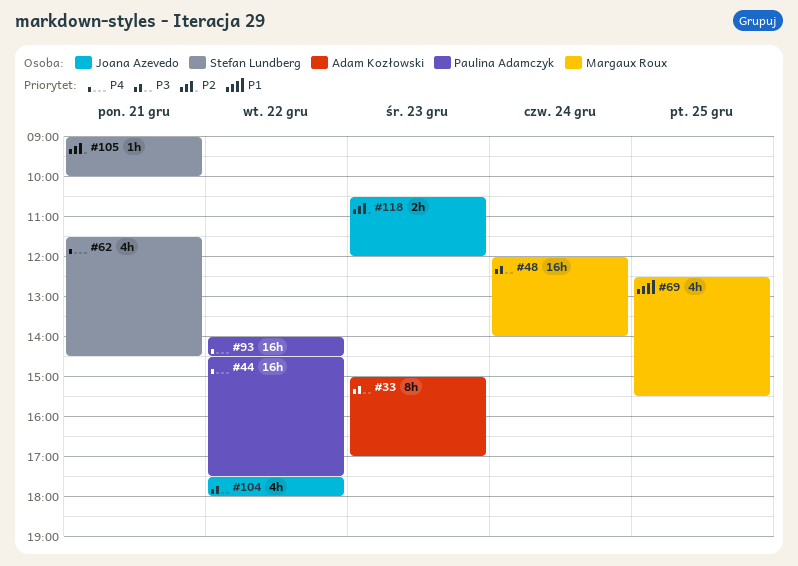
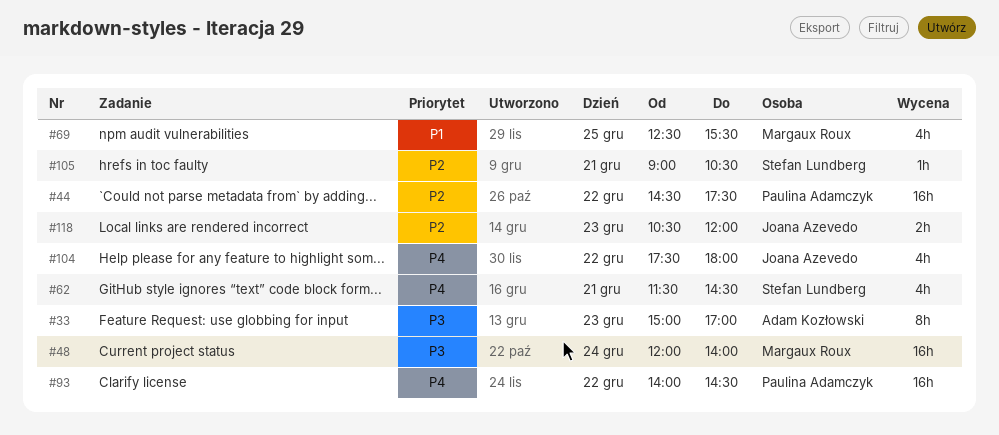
#44, priority: P4 -> P2
#104, priority: P3 -> P4
#105, ends: 10:00 -> 10:30

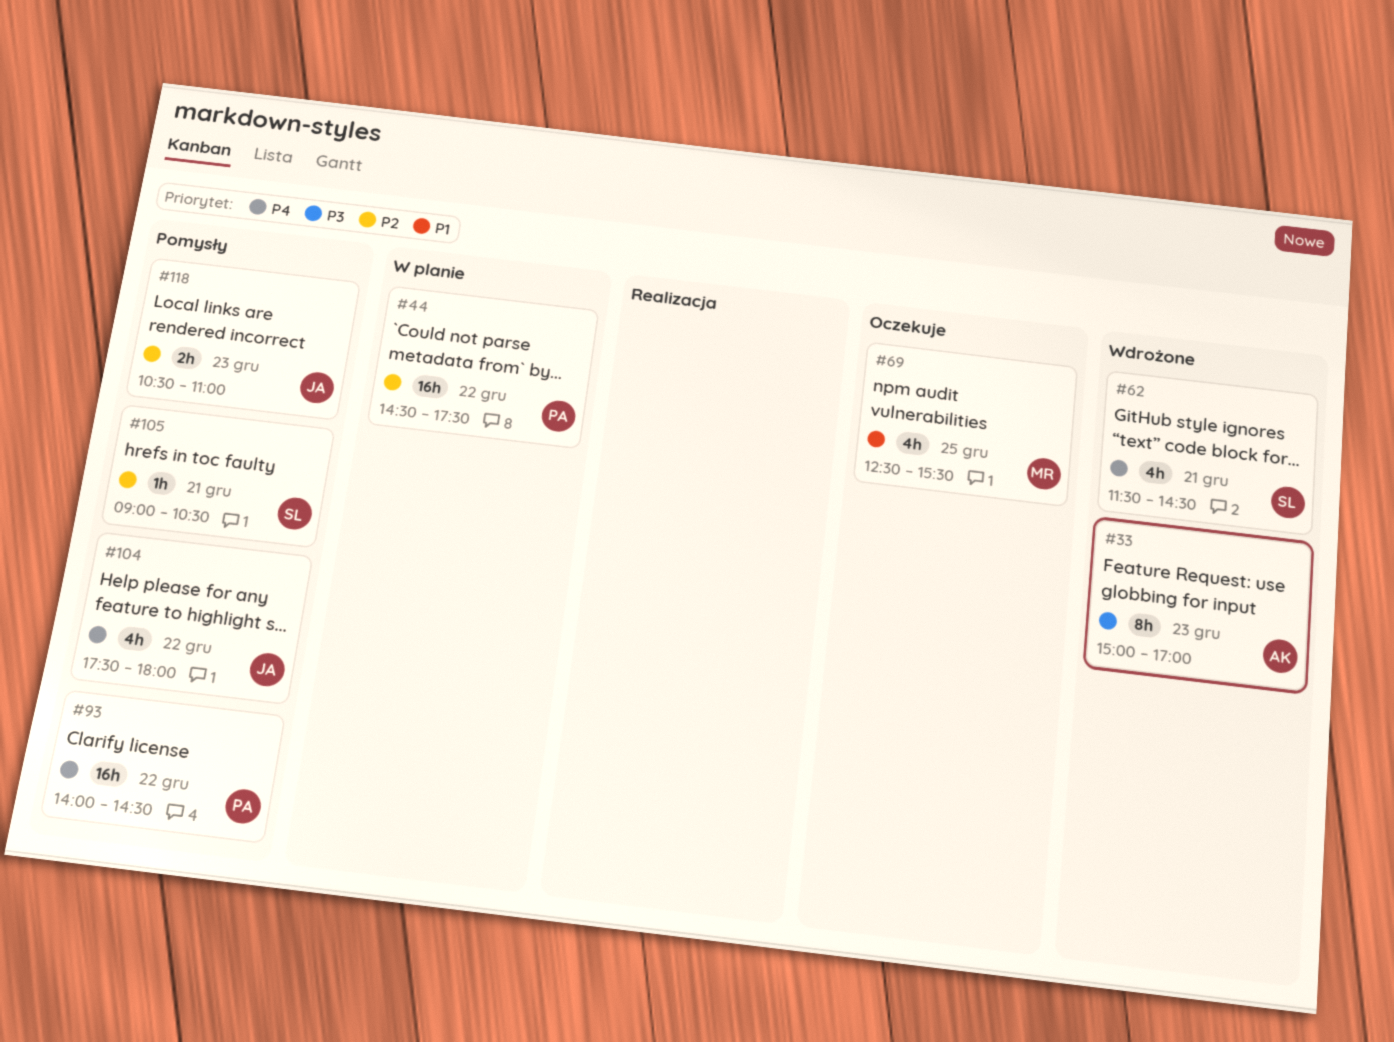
#48: present -> none
#118, ends: 12:00 -> 11:00

